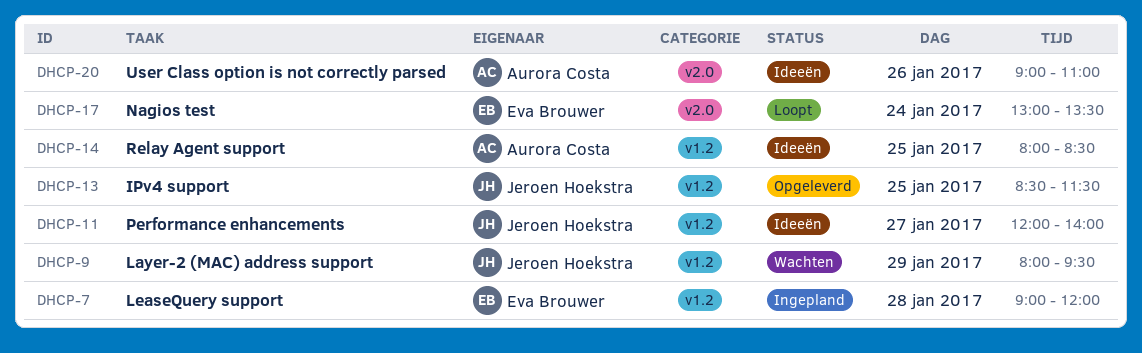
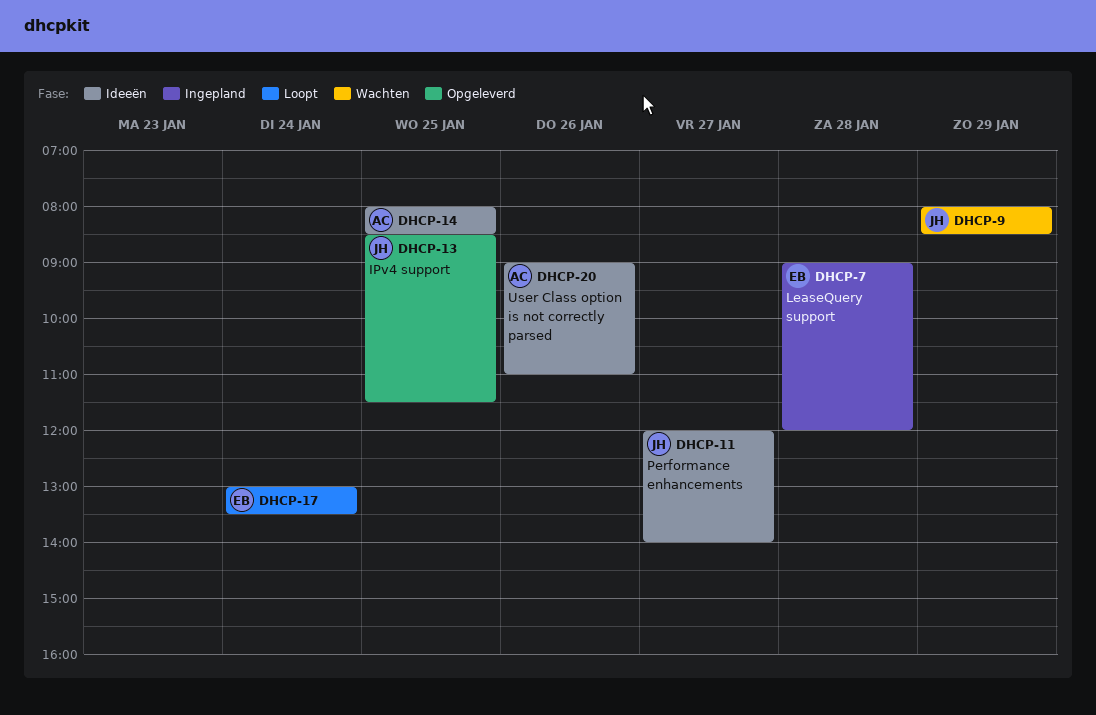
DHCP-9, ends: 09:30 -> 08:30

